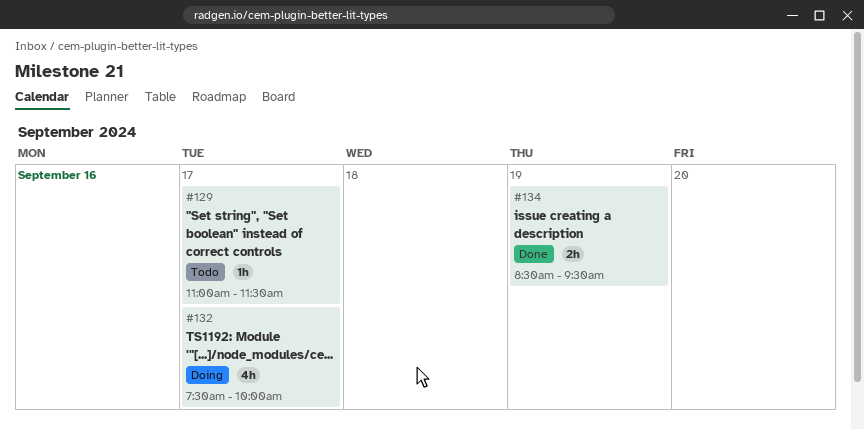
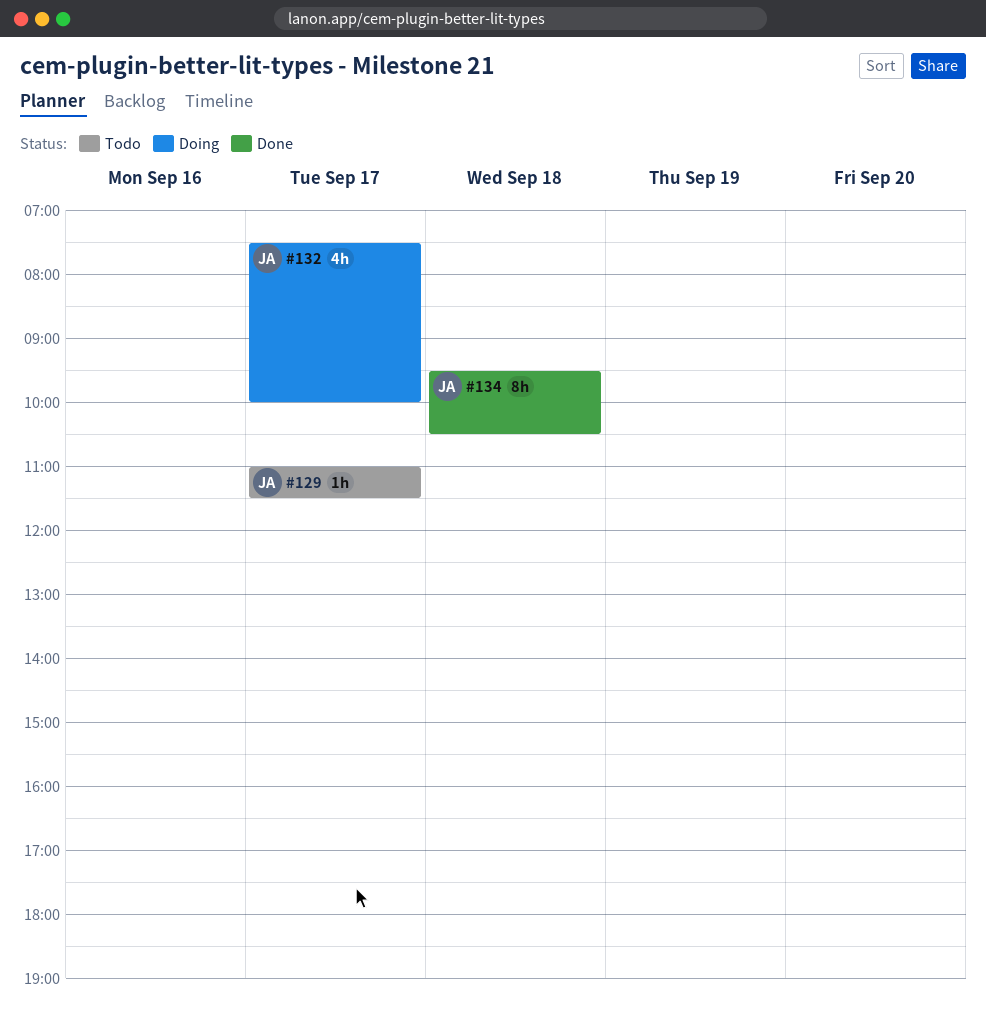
#134, estimate: 2h -> 8h
#134, day: Sep 19 -> Sep 18
#134, begins: 08:30 -> 09:30
#134, ends: 09:30 -> 10:30

